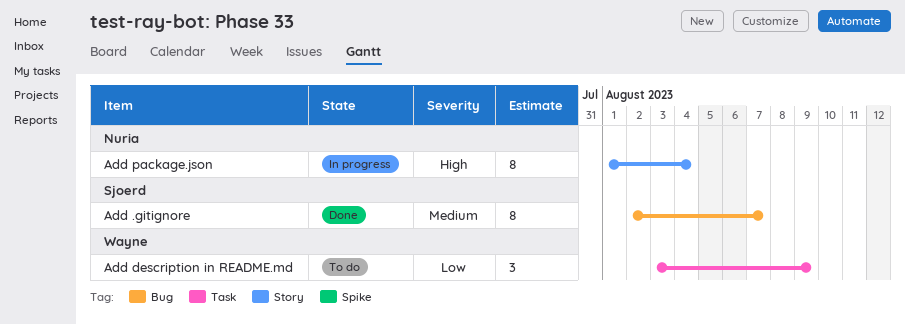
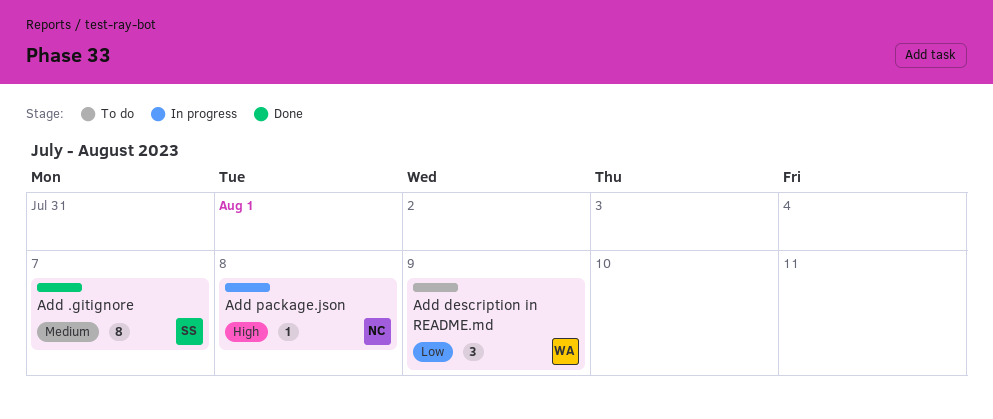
Add package.json, estimate: 8 -> 1
Add package.json, due: Aug 4 -> Aug 8

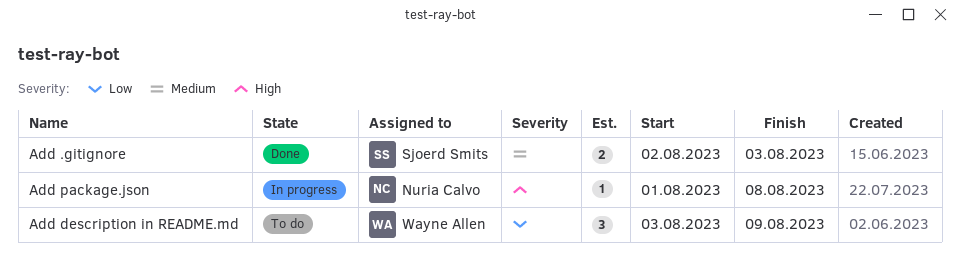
Add .gitignore, estimate: 8 -> 2
Add .gitignore, due: Aug 7 -> Aug 3

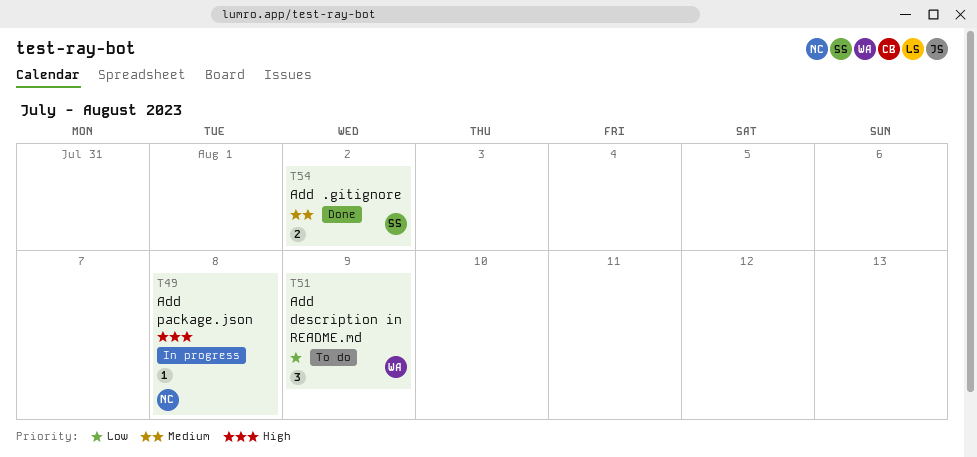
Add .gitignore, due: Aug 3 -> Aug 2

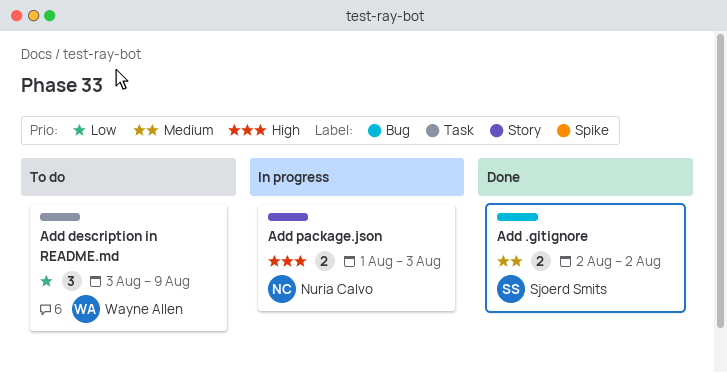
Add package.json, estimate: 1 -> 2
Add package.json, due: Aug 8 -> Aug 3

